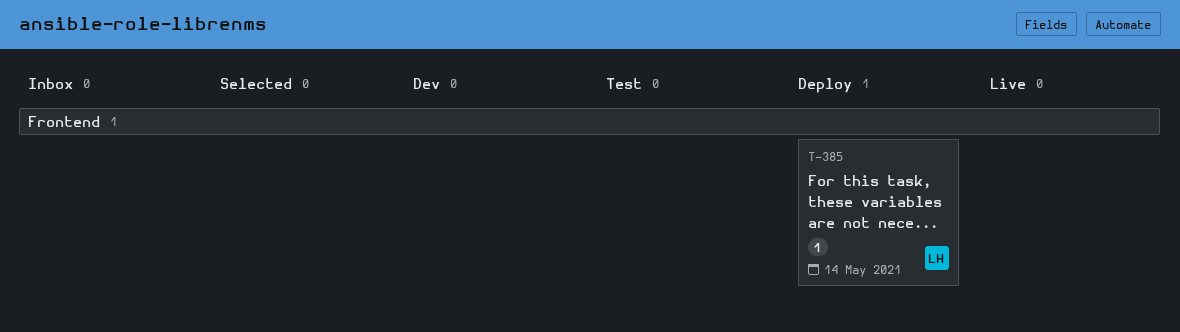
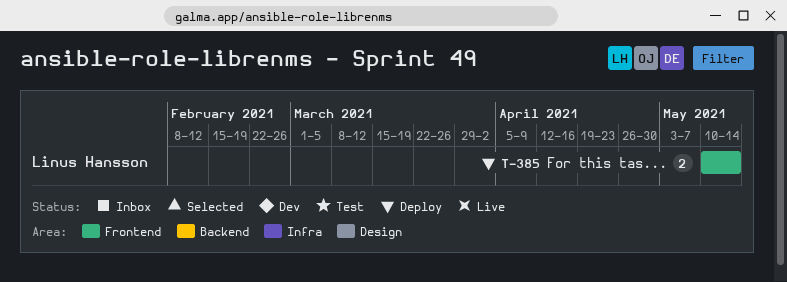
T-385, estimate: 1 -> 2

